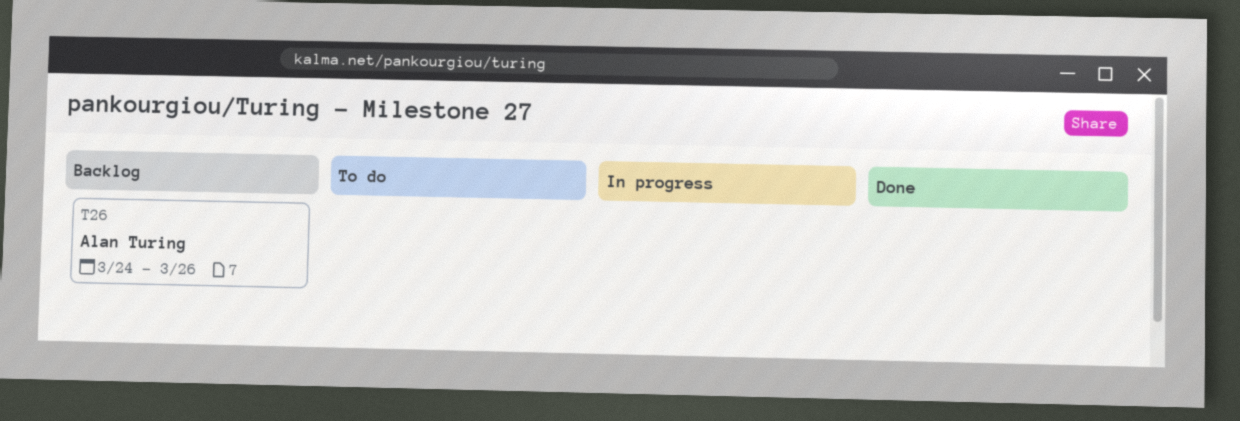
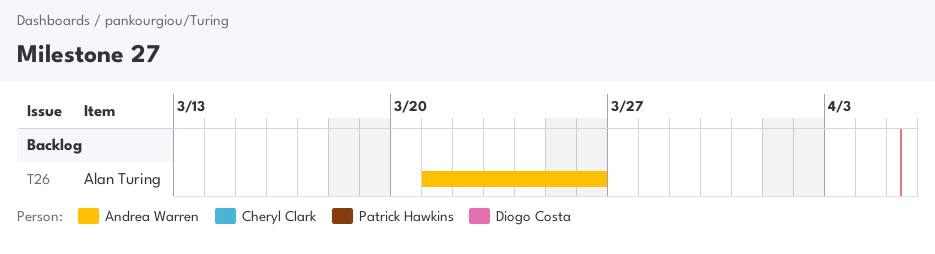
T26, start: Mar 24 -> Mar 21

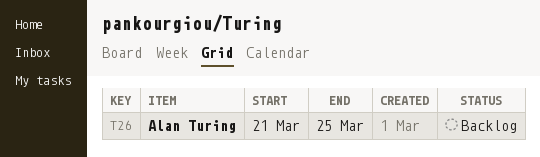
T26, due: Mar 26 -> Mar 25

